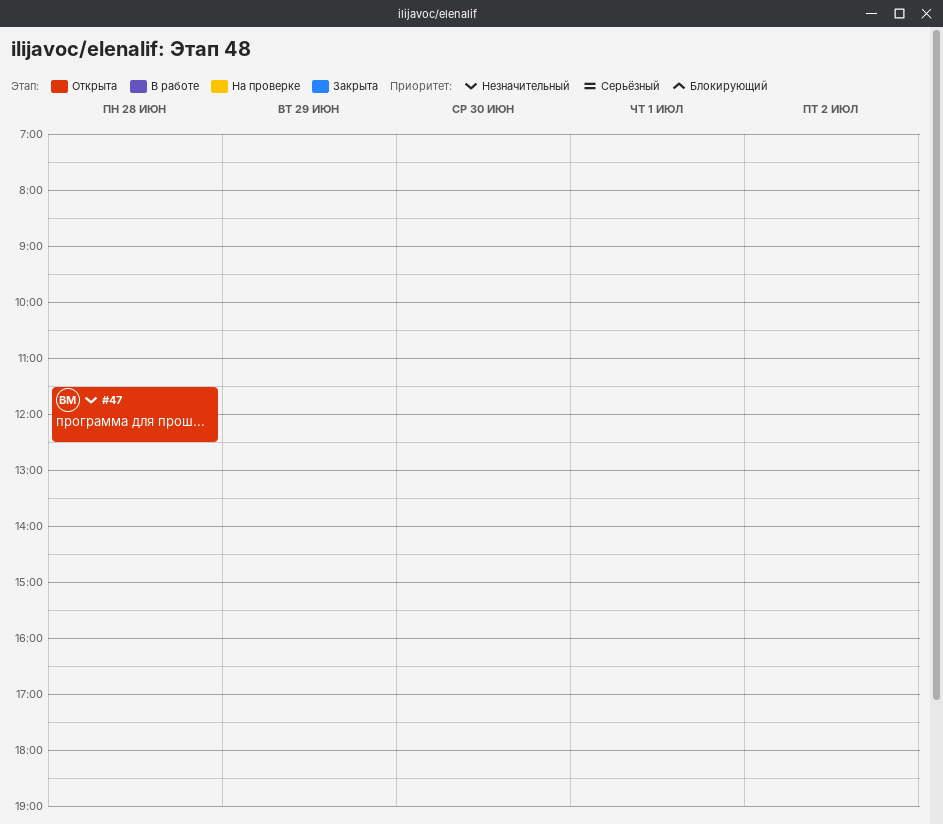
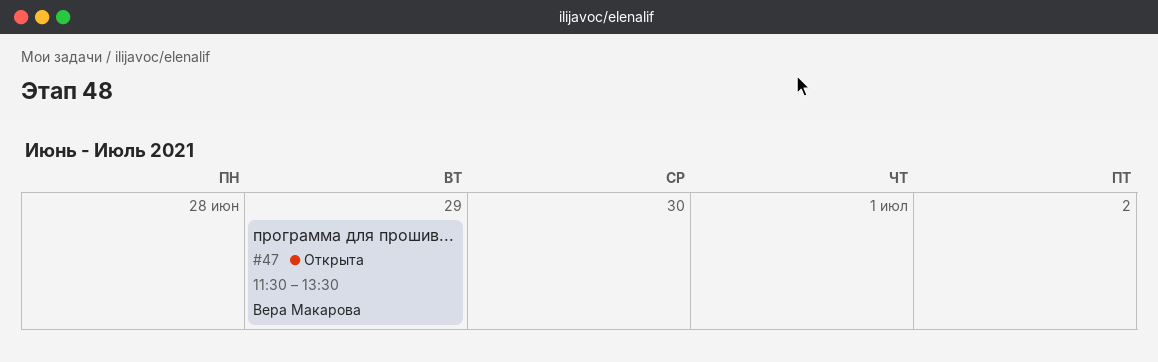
#47, day: Jun 28 -> Jun 29
#47, ends: 12:30 -> 13:30

